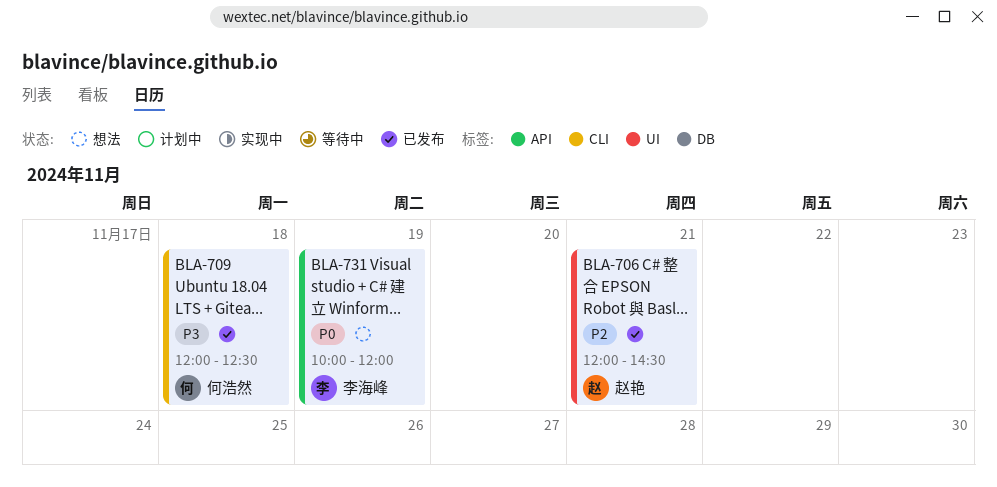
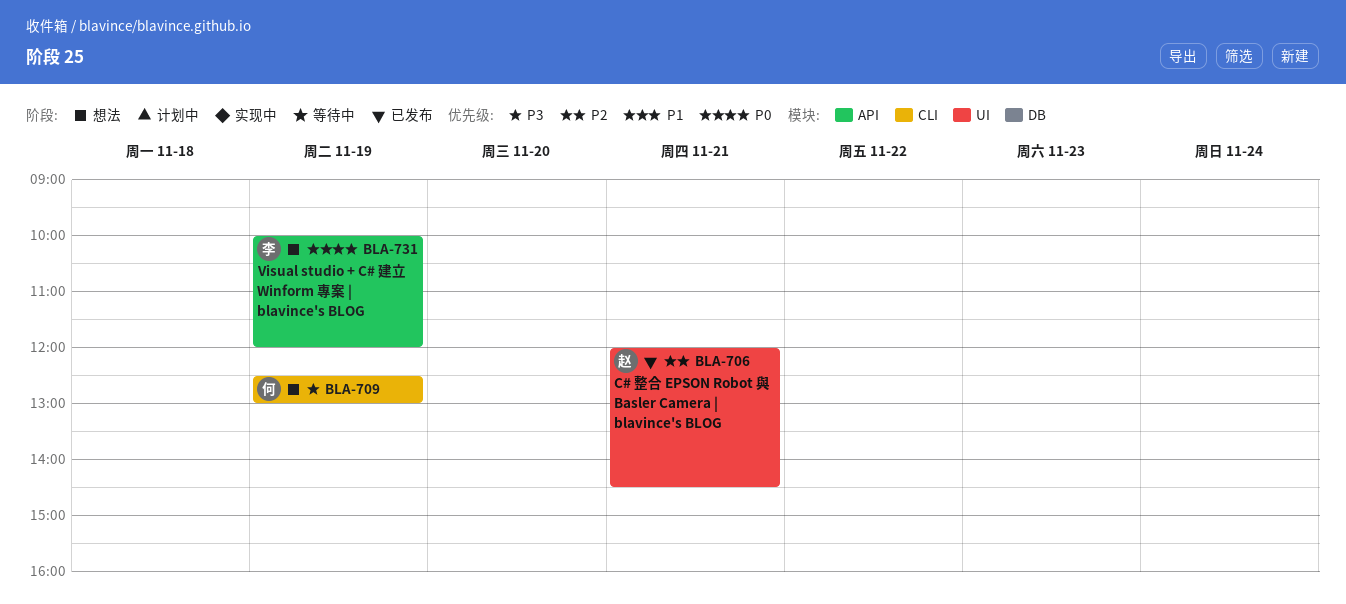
BLA-709, status: 已发布 -> 想法
BLA-709, day: Nov 18 -> Nov 19
BLA-709, begins: 12:00 -> 12:30
BLA-709, ends: 12:30 -> 13:00

